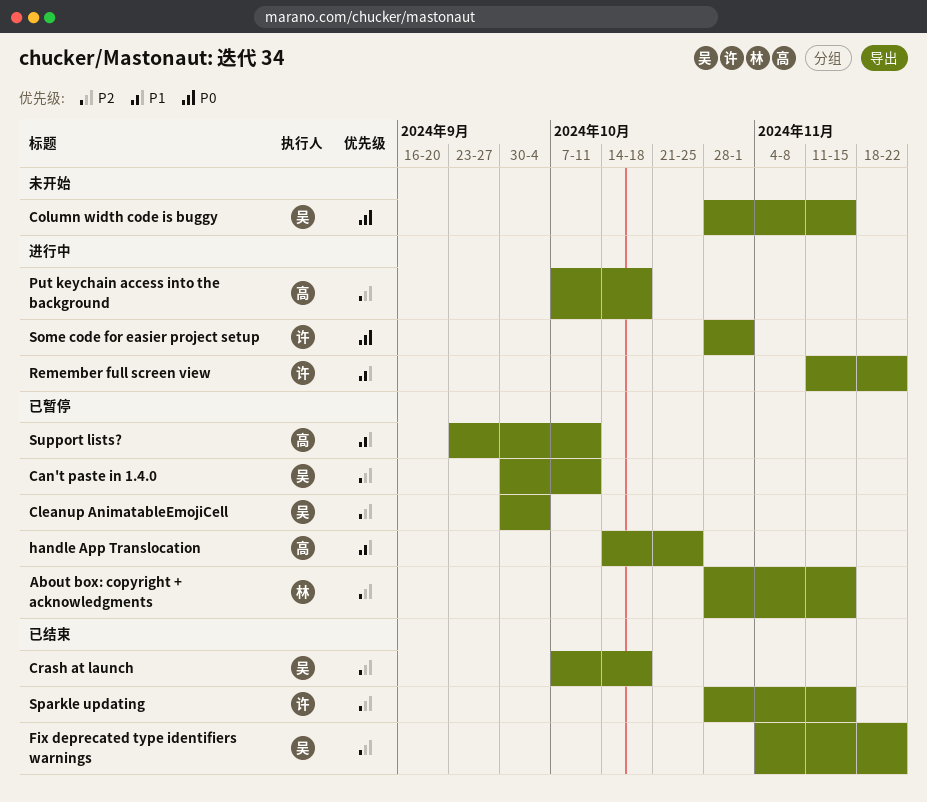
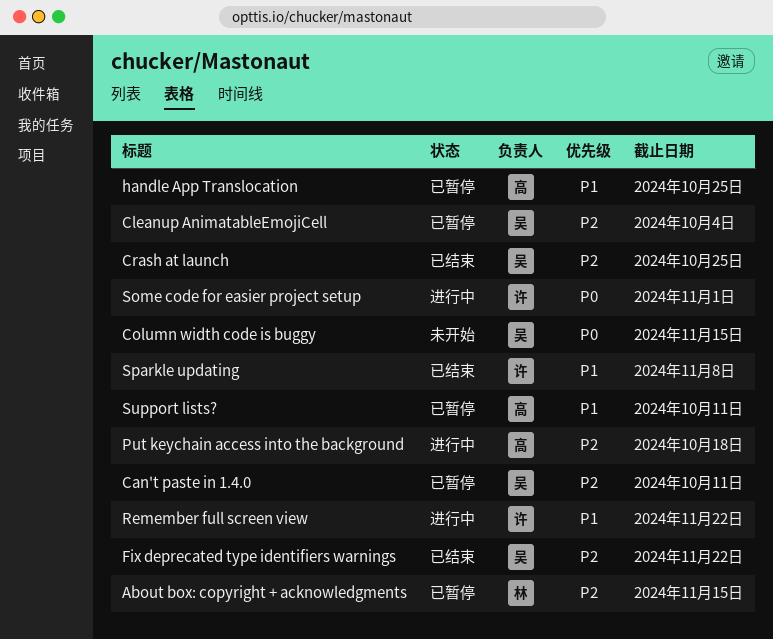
Crash at launch, due: Oct 18 -> Oct 25
Sparkle updating, priority: P2 -> P1
Sparkle updating, due: Nov 15 -> Nov 8

